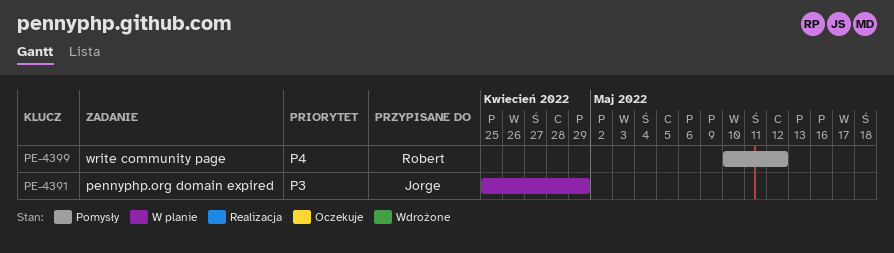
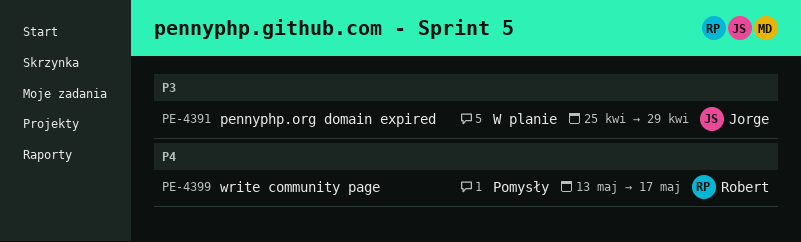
PE-4399, start: May 10 -> May 13
PE-4399, due: May 12 -> May 17

